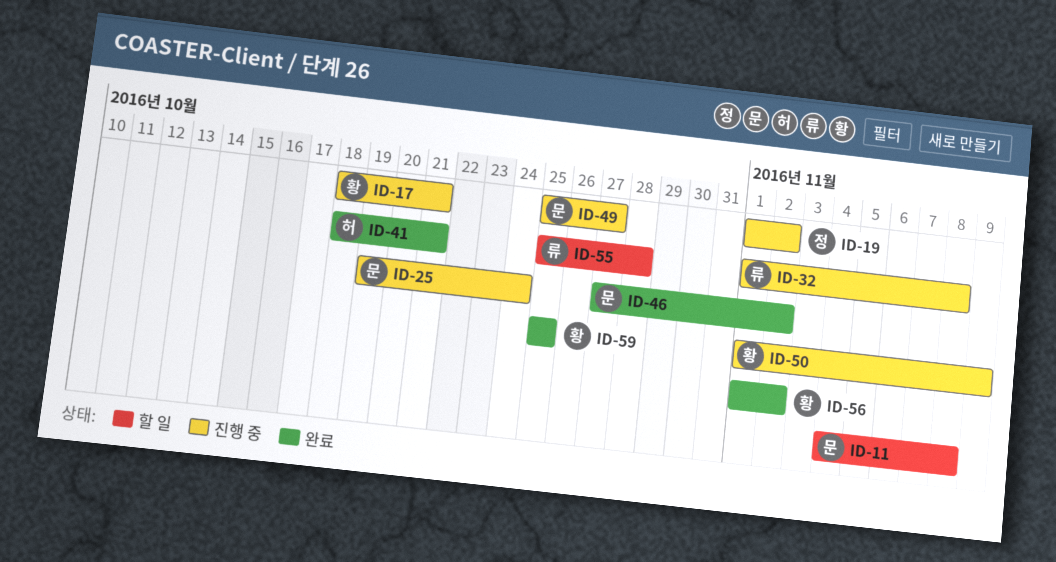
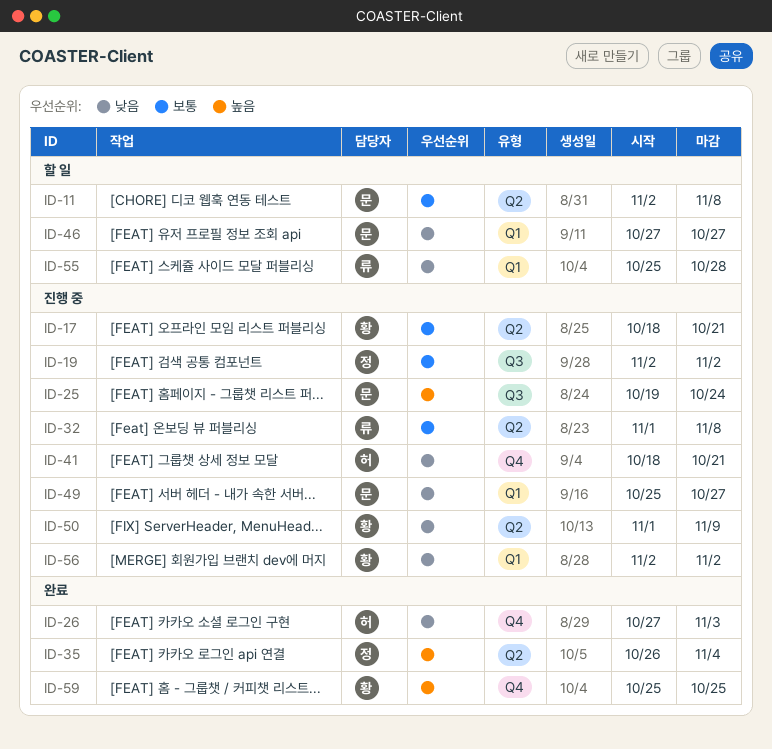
ID-11, start: Nov 4 -> Nov 2
ID-19, start: Nov 1 -> Nov 2
ID-26: none -> present
ID-35: none -> present
ID-41, status: 완료 -> 진행 중
ID-46, status: 완료 -> 할 일
ID-46, due: Nov 2 -> Oct 27
ID-56, status: 완료 -> 진행 중
ID-56, start: Nov 1 -> Nov 2

